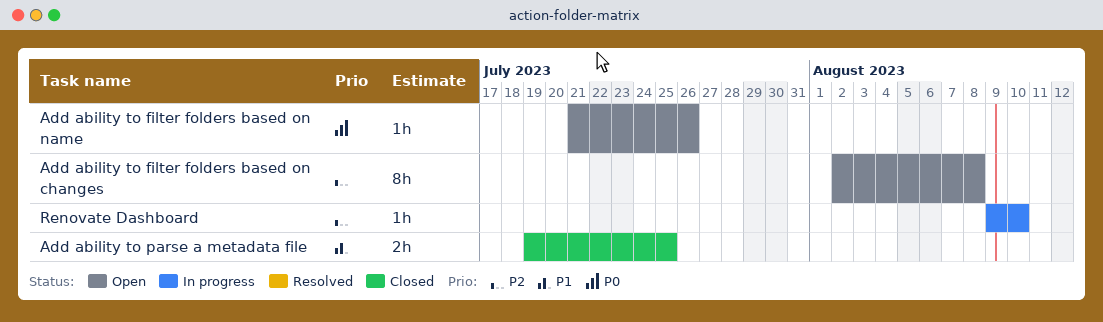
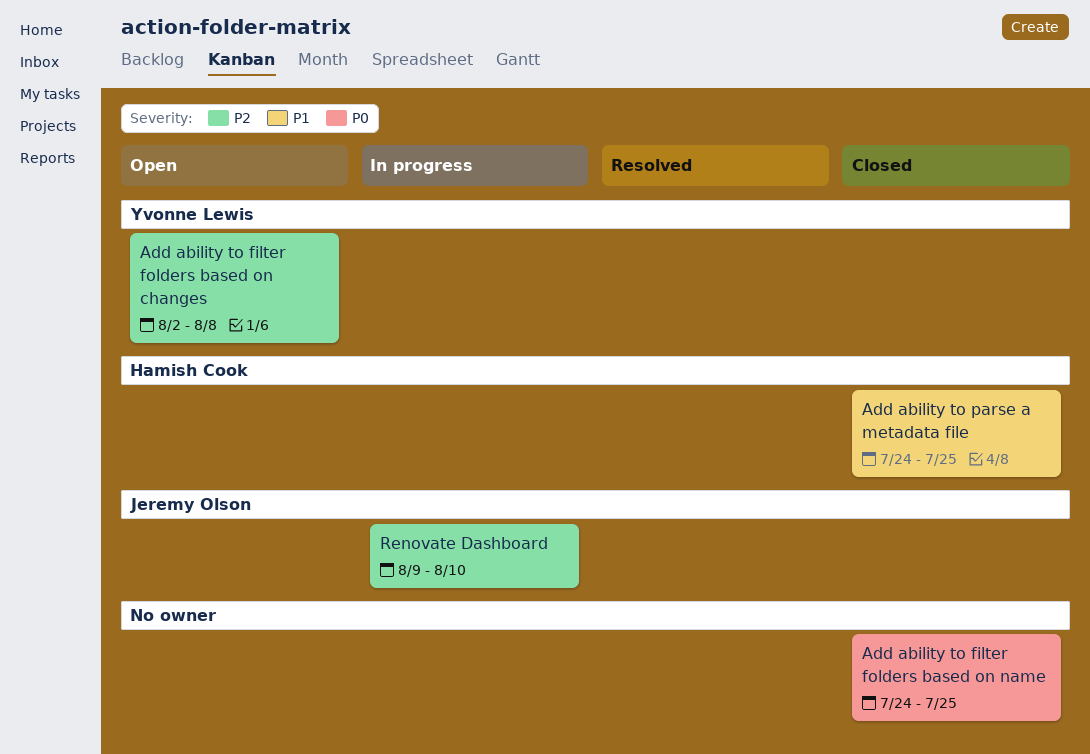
Add ability to filter folders based on name, status: Open -> Closed
Add ability to filter folders based on name, start: Jul 21 -> Jul 24
Add ability to filter folders based on name, due: Jul 26 -> Jul 25
Add ability to parse a metadata file, start: Jul 19 -> Jul 24

